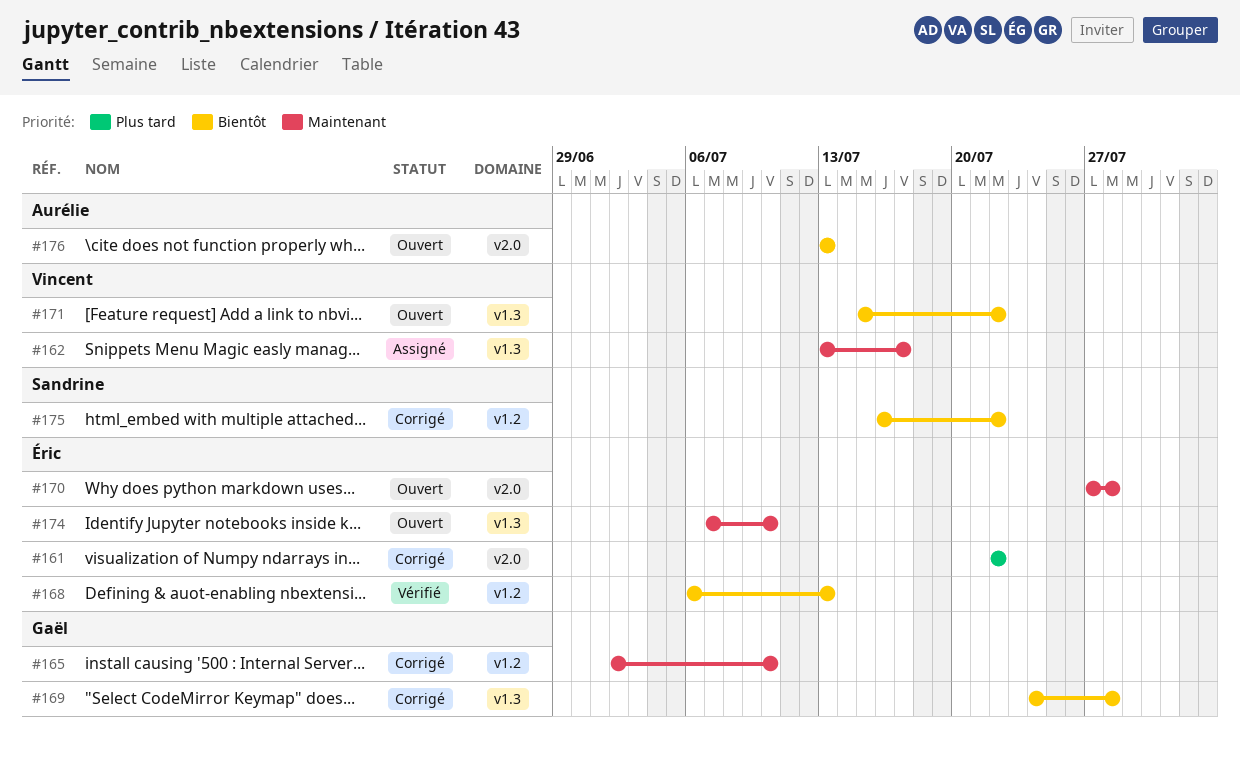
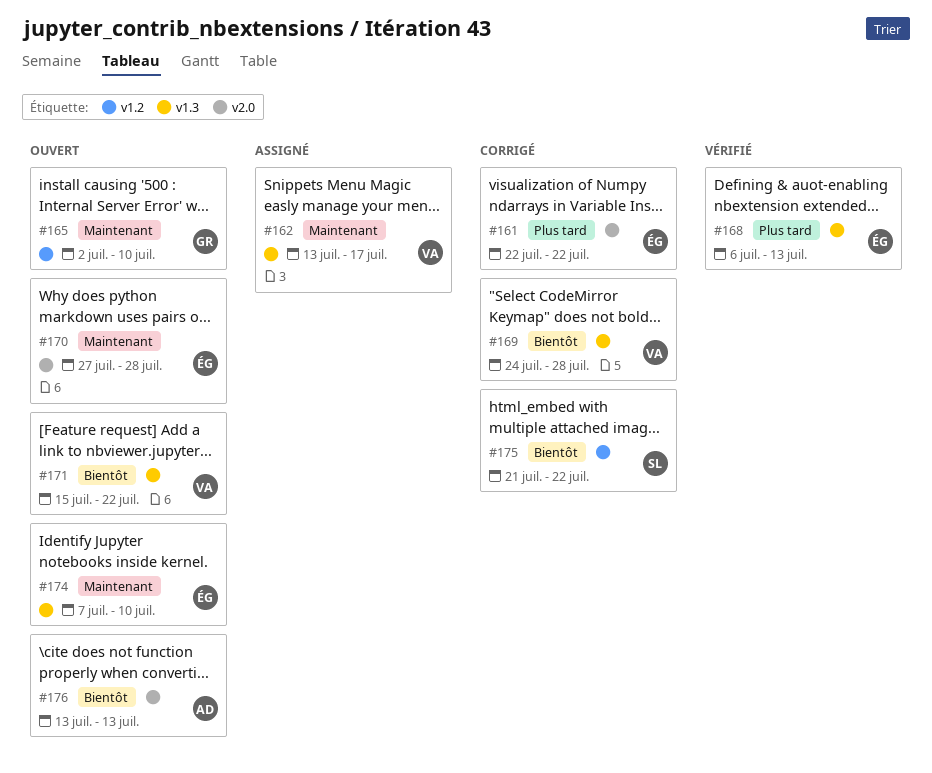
#165, status: Corrigé -> Ouvert
#168, priority: Bientôt -> Plus tard
#168, label: v1.2 -> v1.3
#169, owner: Gaël -> Vincent
#175, start: Jul 16 -> Jul 21

